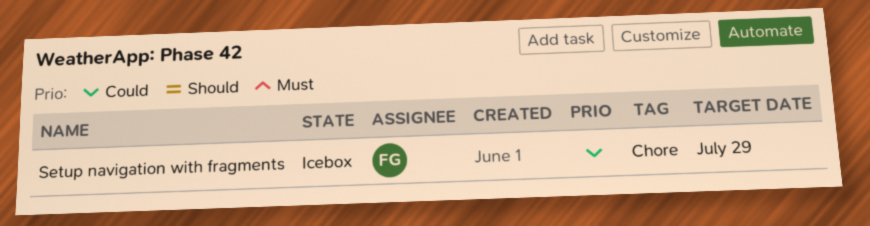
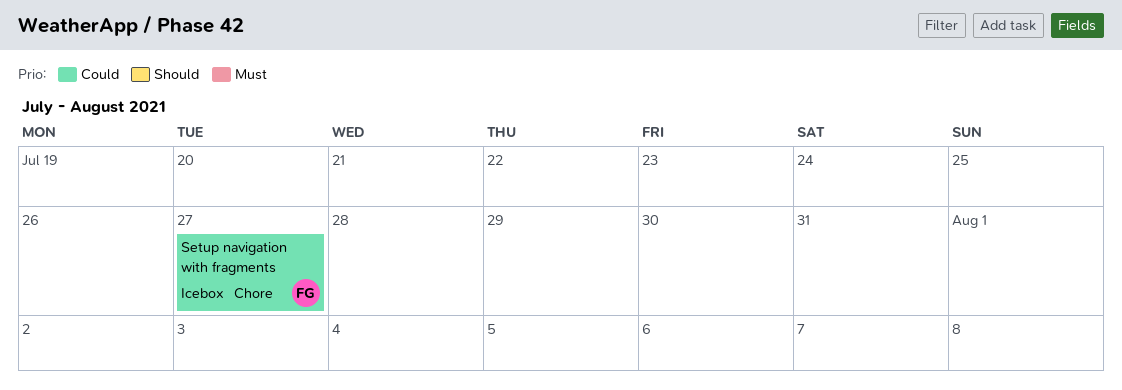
Setup navigation with fragments, due: Jul 29 -> Jul 27

